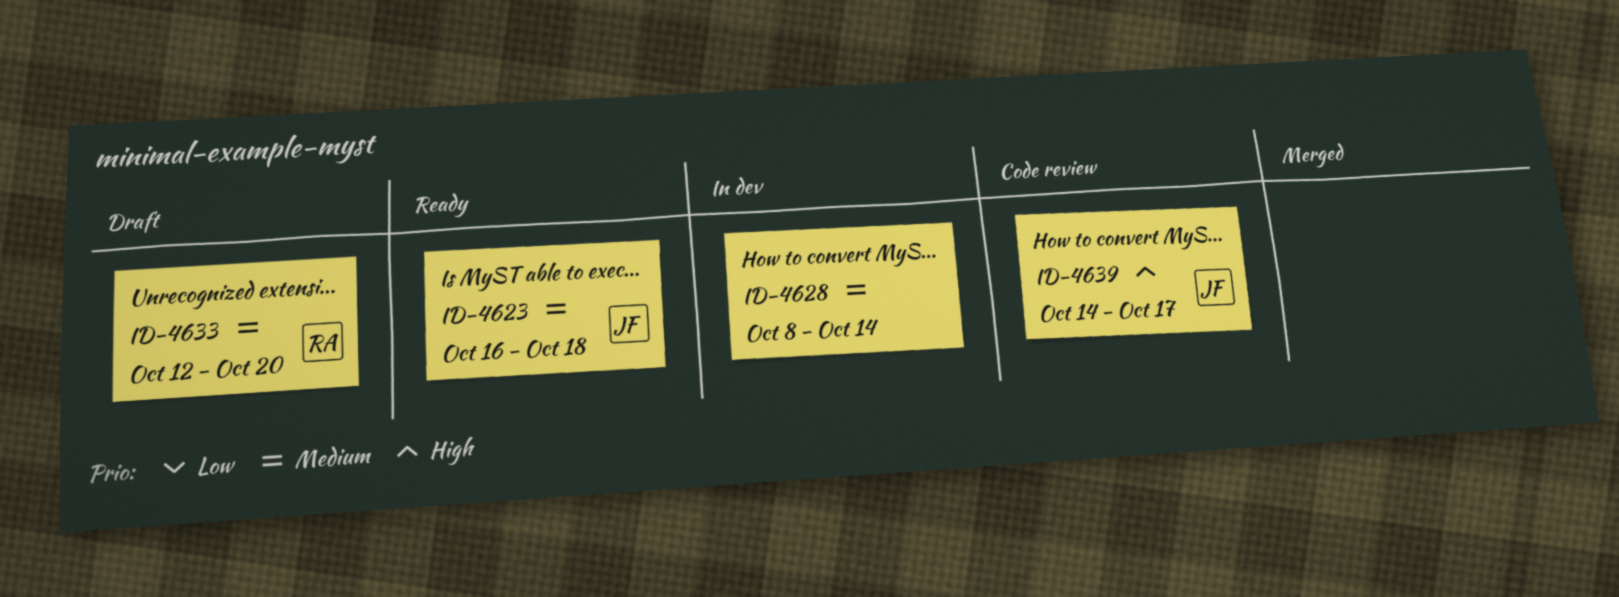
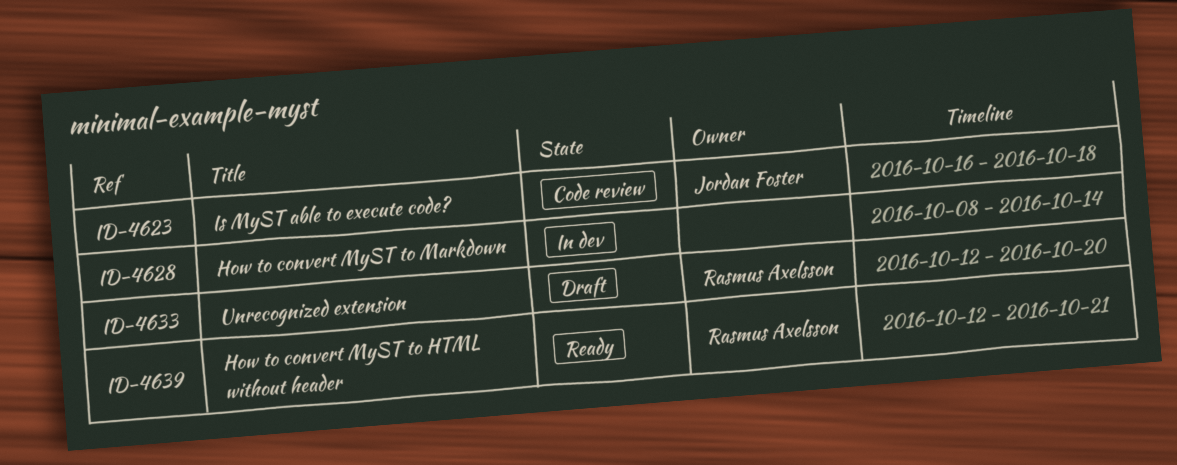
ID-4623, status: Ready -> Code review
ID-4639, status: Code review -> Ready
ID-4639, owner: Jordan Foster -> Rasmus Axelsson
ID-4639, start: Oct 14 -> Oct 12
ID-4639, due: Oct 17 -> Oct 21

